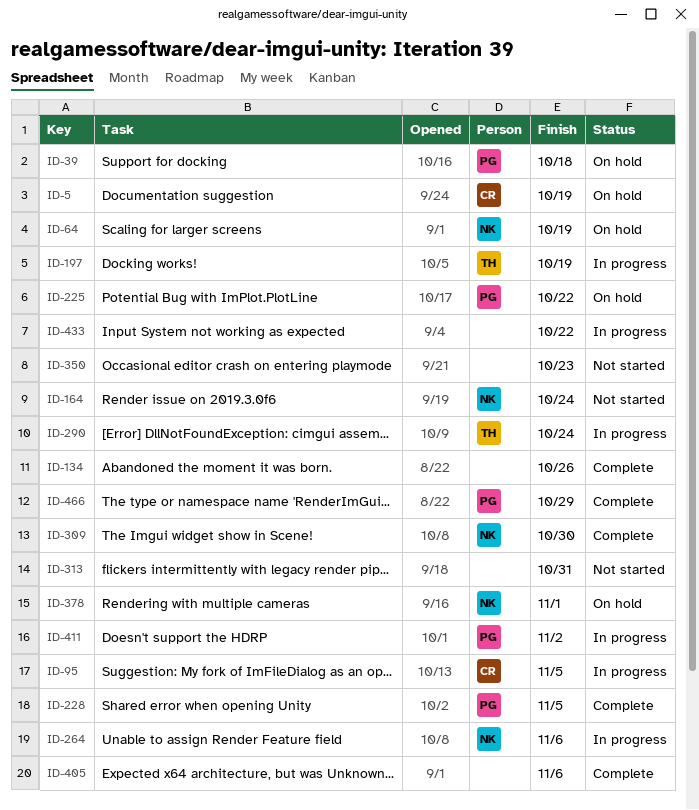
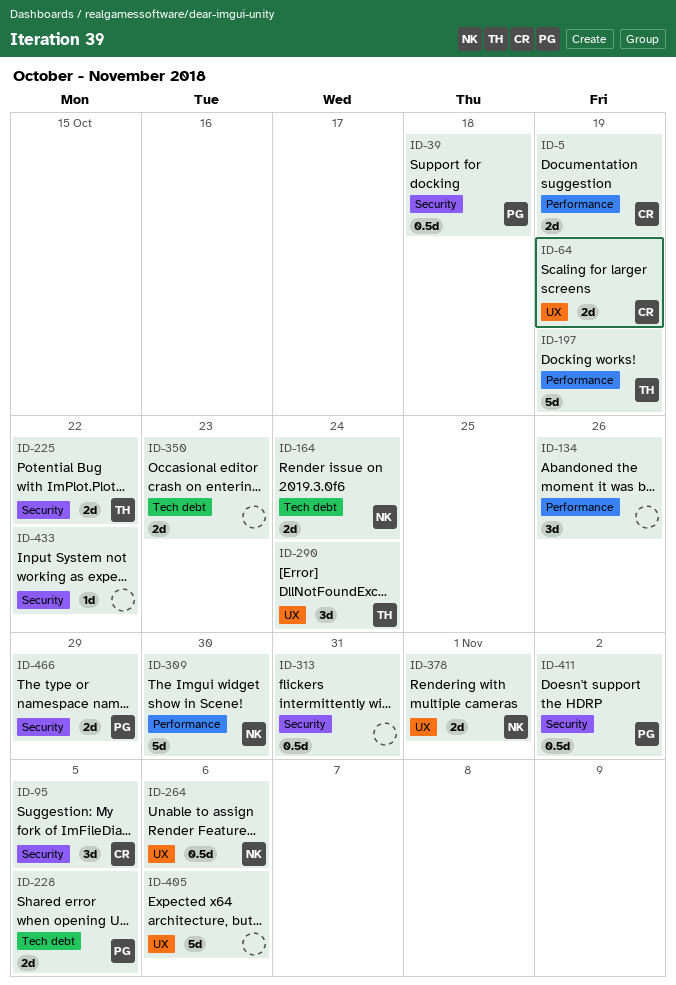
ID-64, owner: NK -> CR
ID-225, owner: PG -> TH

